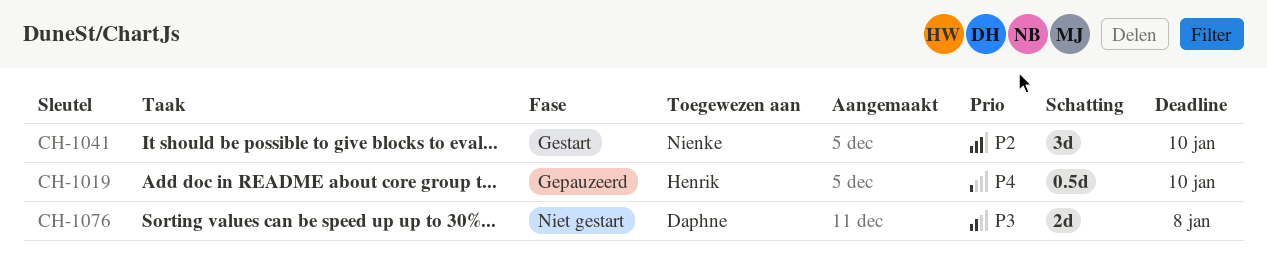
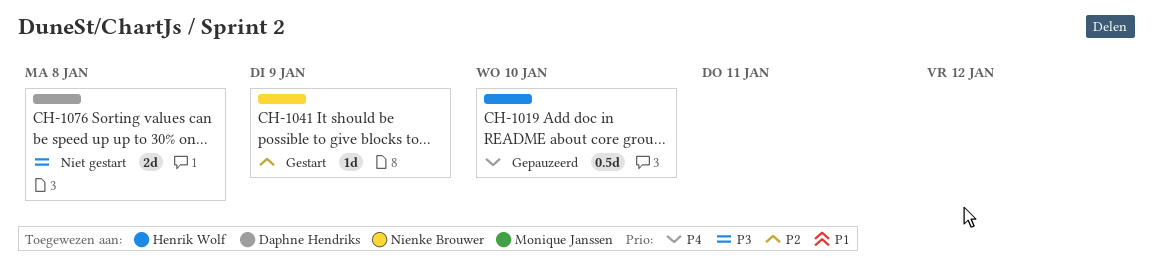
CH-1041, estimate: 3d -> 1d
CH-1041, due: Jan 10 -> Jan 9

